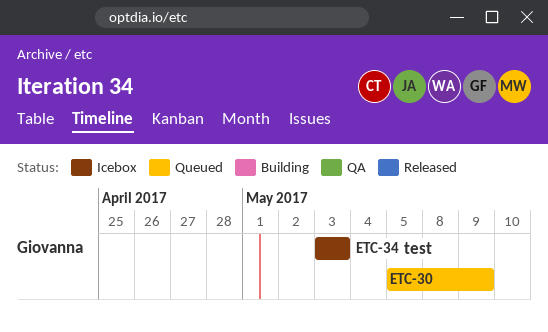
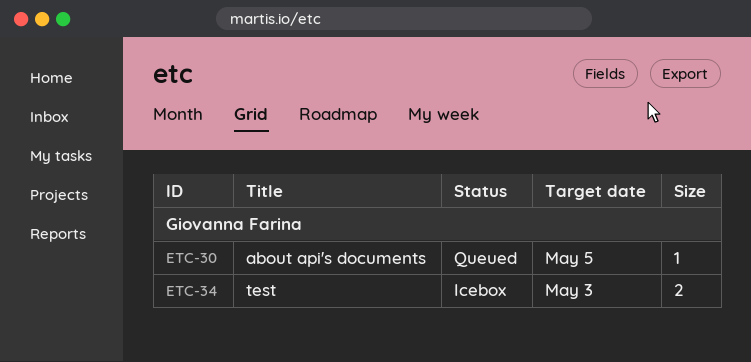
ETC-30, due: May 9 -> May 5

